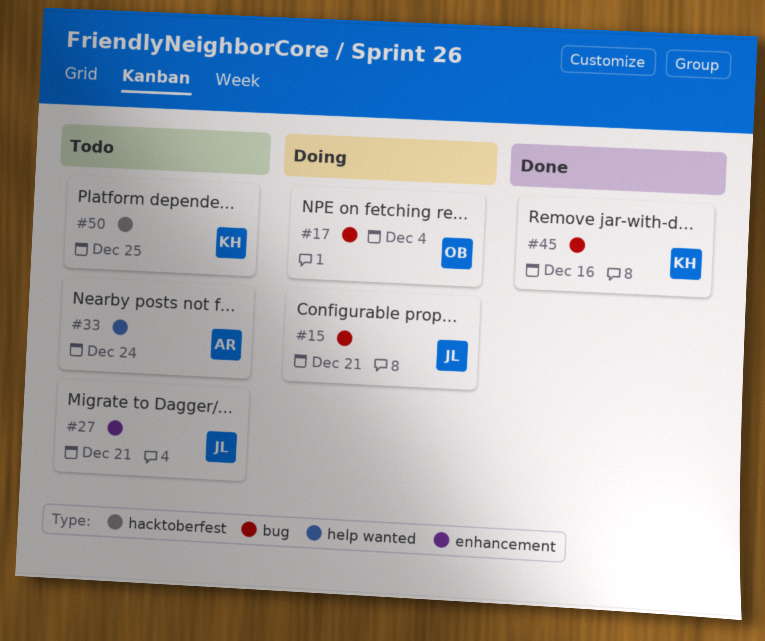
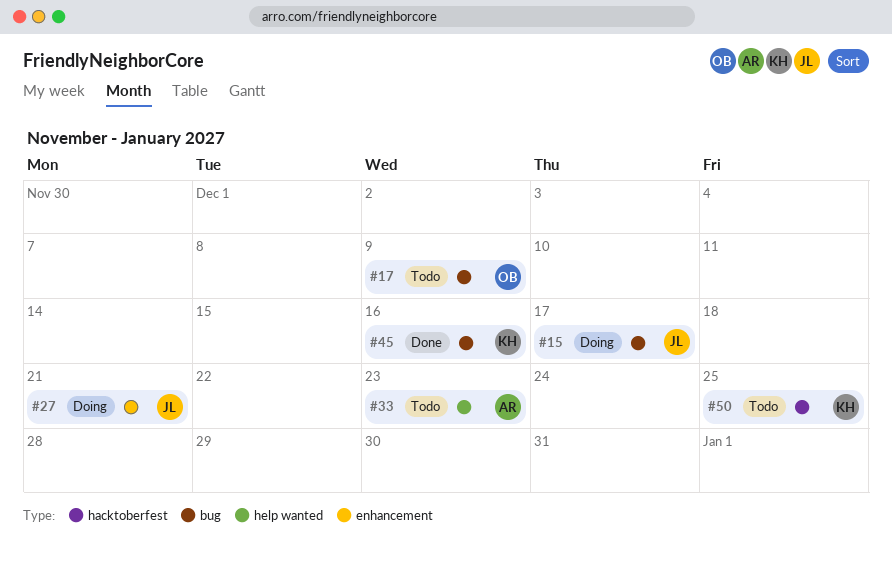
#15, due: Dec 21 -> Dec 17
#17, status: Doing -> Todo
#17, due: Dec 4 -> Dec 9
#27, status: Todo -> Doing
#33, due: Dec 24 -> Dec 23

